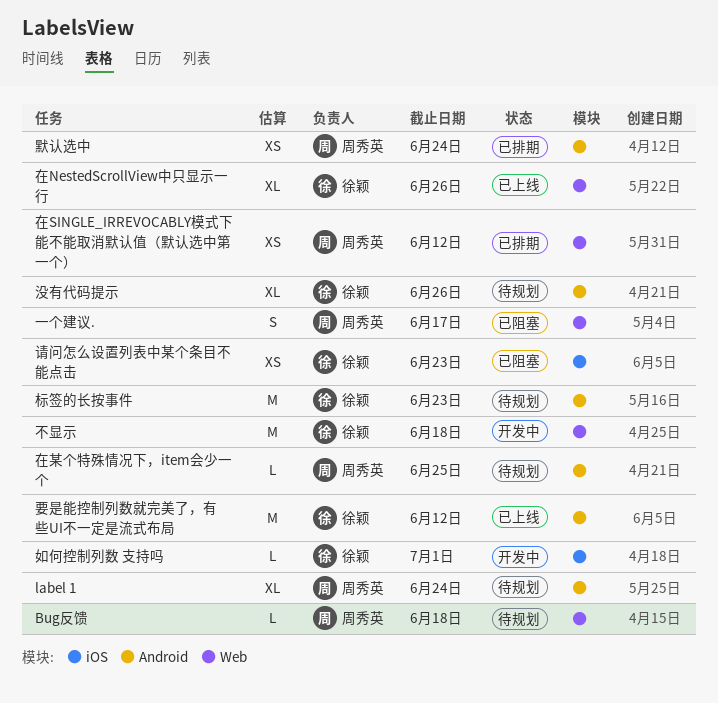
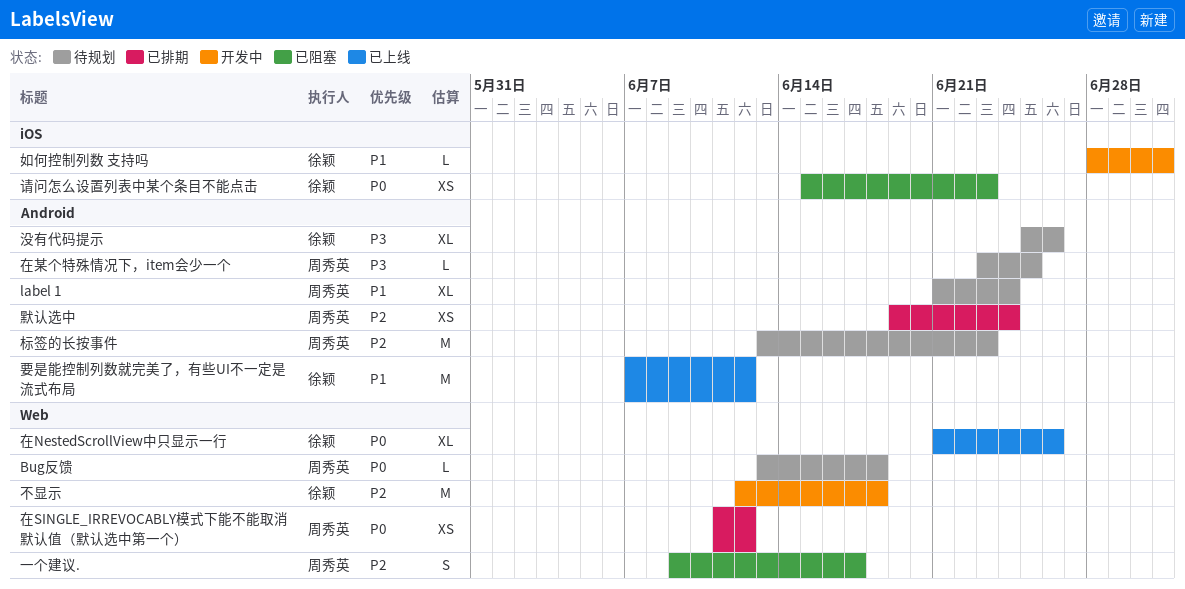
标签的长按事件, owner: 徐颖 -> 周秀英

